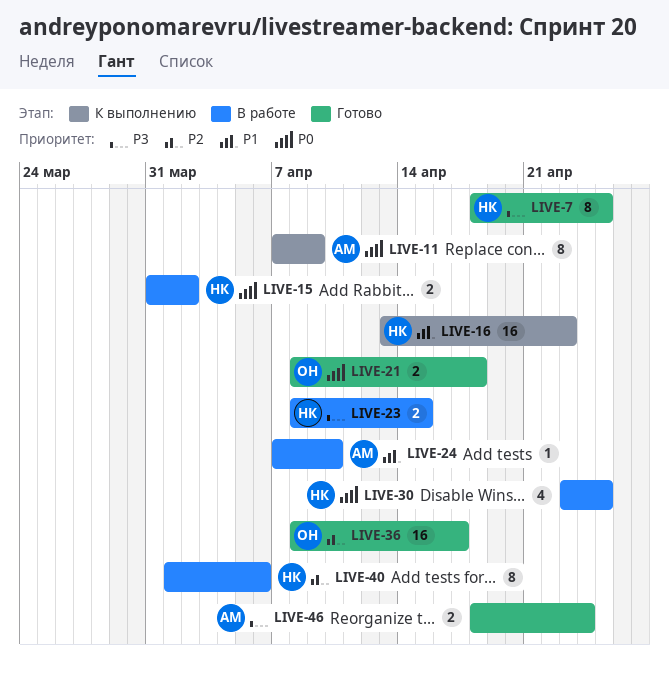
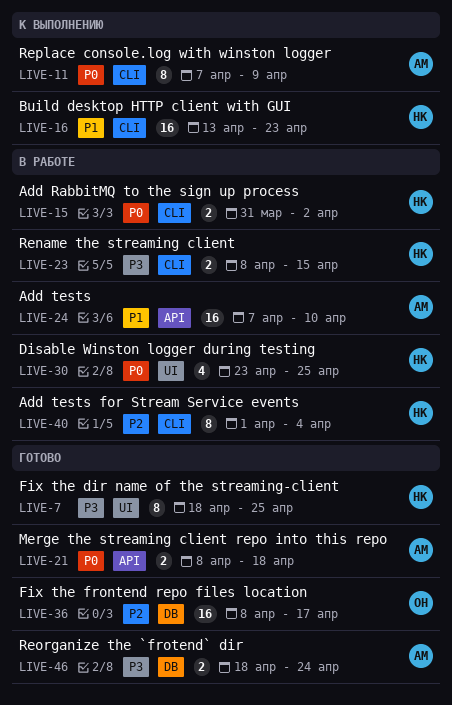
LIVE-21, owner: ОН -> АМ
LIVE-24, estimate: 1 -> 16
LIVE-40, due: Apr 6 -> Apr 4

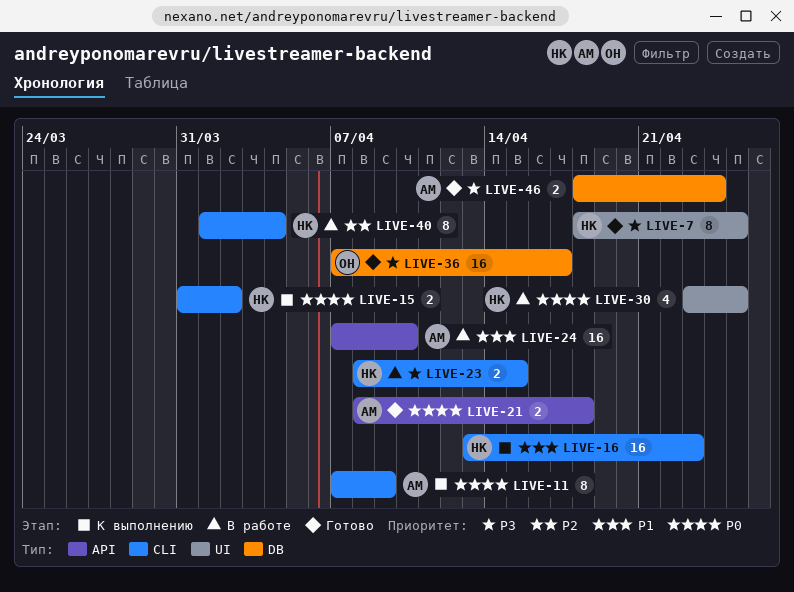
LIVE-15, status: В работе -> К выполнению
LIVE-36, priority: P2 -> P3
LIVE-36, start: Apr 8 -> Apr 7

